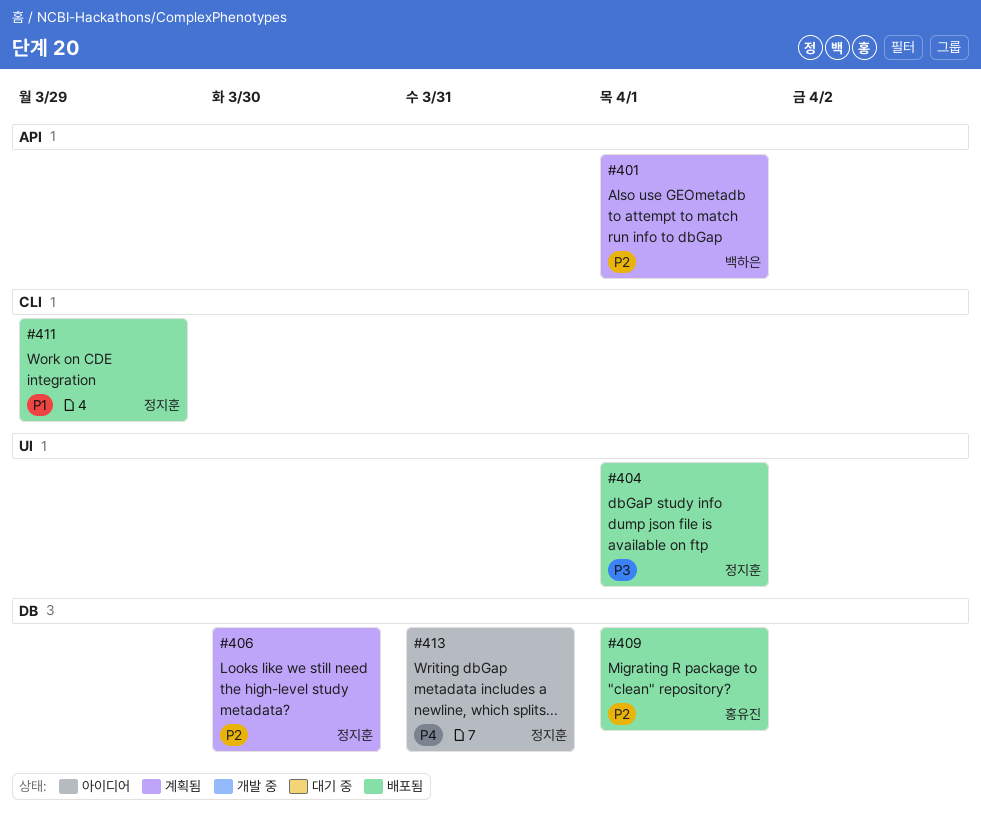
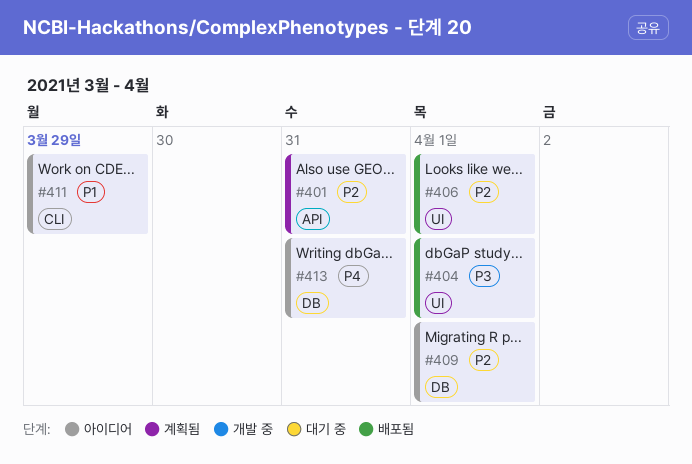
#401, due: Apr 1 -> Mar 31
#406, status: 계획됨 -> 배포됨
#406, label: DB -> UI
#406, due: Mar 30 -> Apr 1
#409, status: 배포됨 -> 아이디어
#411, status: 배포됨 -> 아이디어

